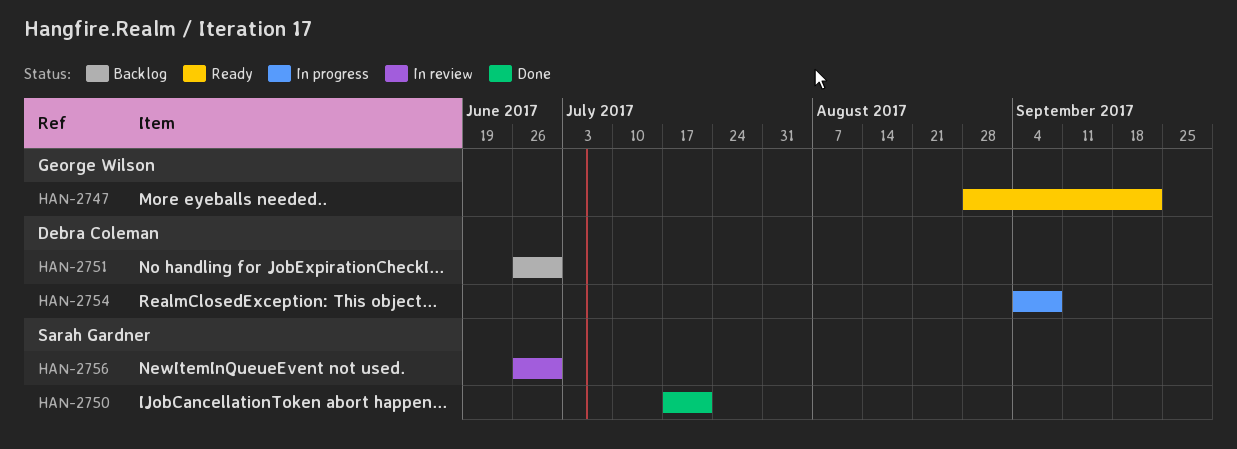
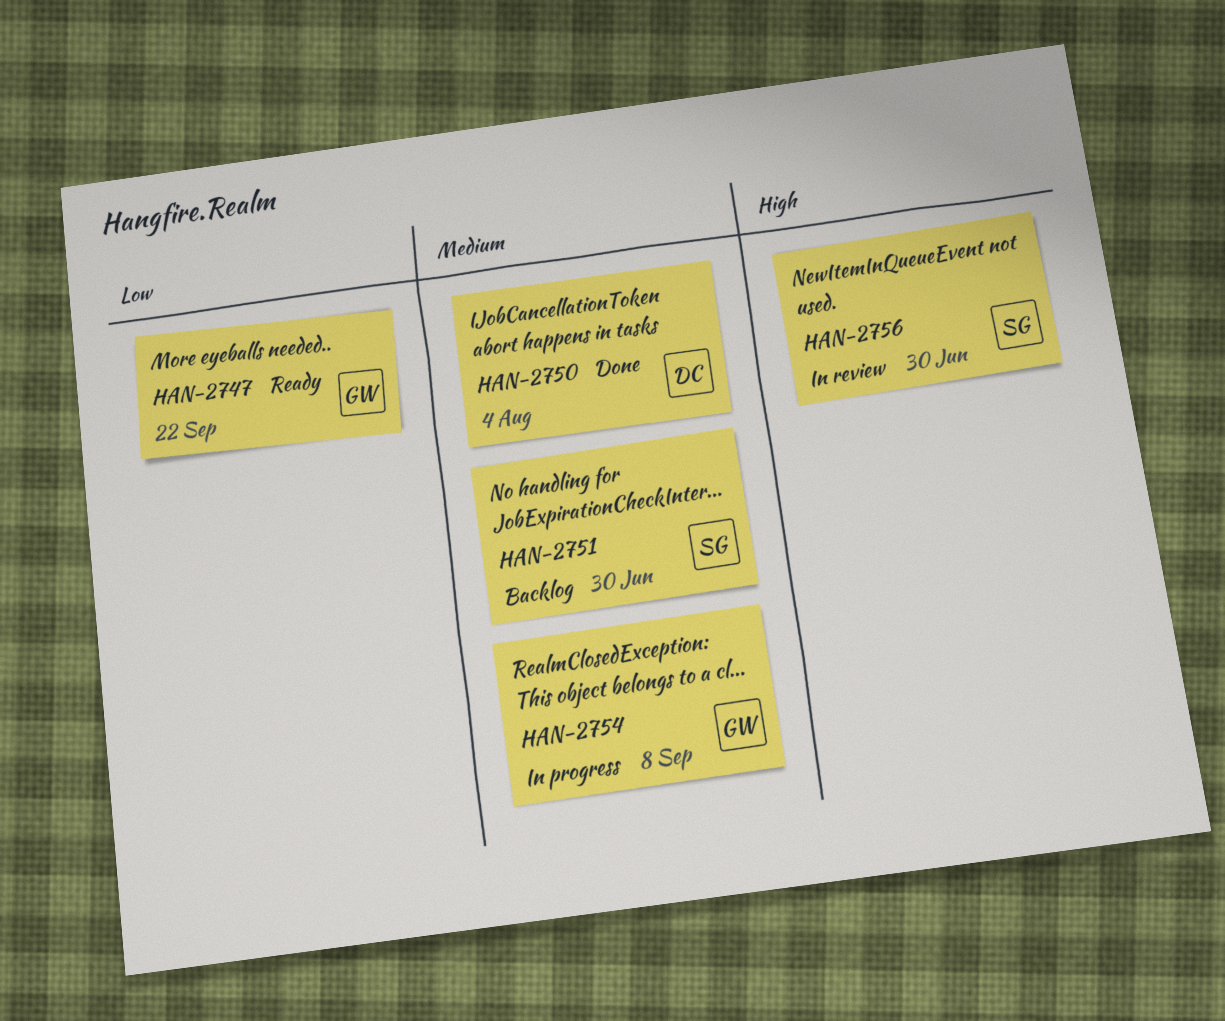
HAN-2750, owner: Sarah Gardner -> Debra Coleman
HAN-2750, due: Jul 21 -> Aug 4
HAN-2751, owner: Debra Coleman -> Sarah Gardner
HAN-2754, owner: Debra Coleman -> George Wilson

